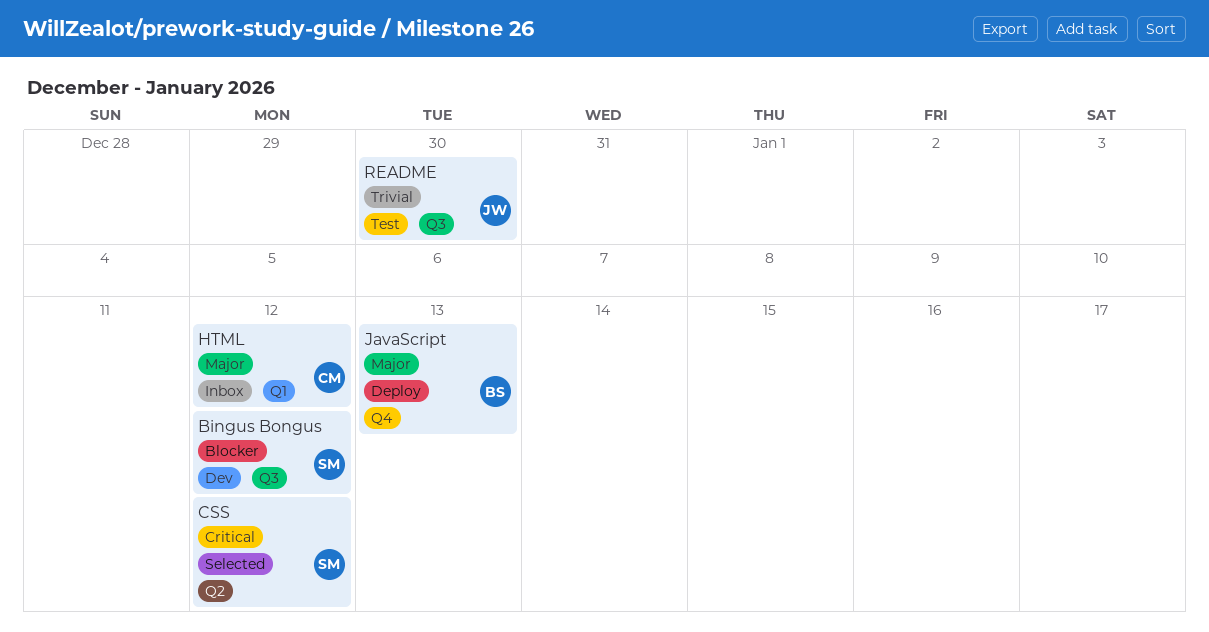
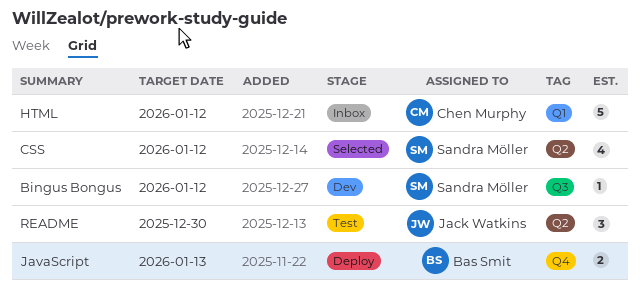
README, label: Q3 -> Q2

